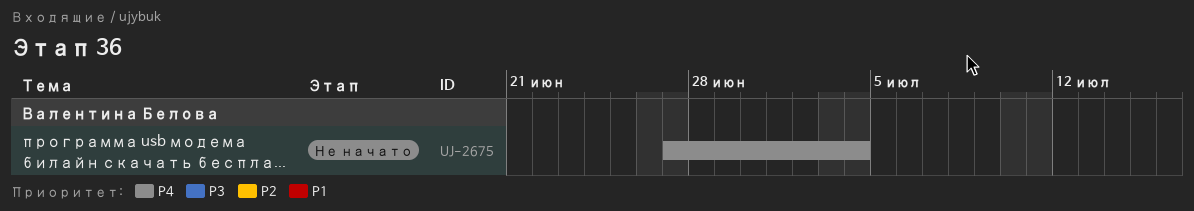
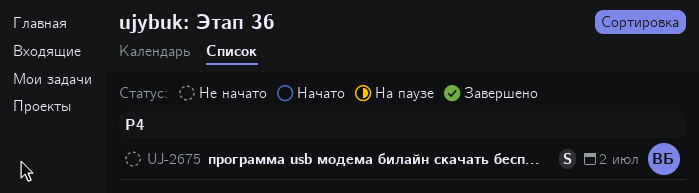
UJ-2675, due: Jul 4 -> Jul 2

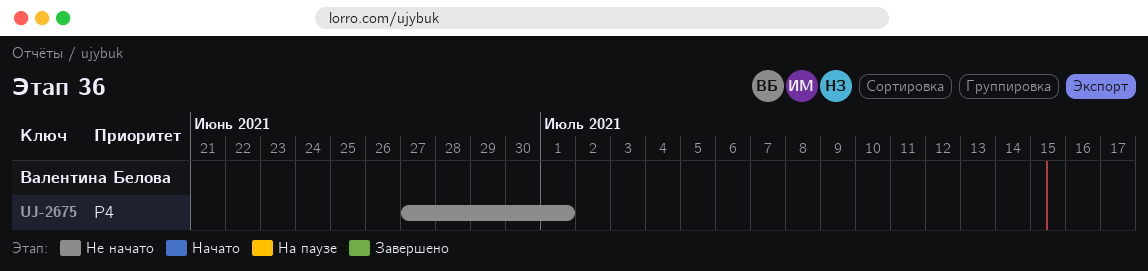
UJ-2675, due: Jul 2 -> Jul 1

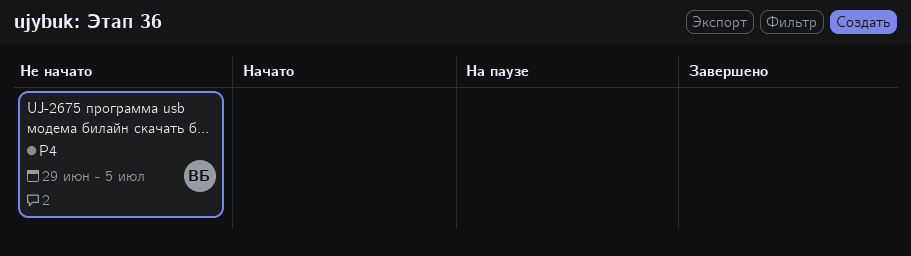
UJ-2675, start: Jun 27 -> Jun 29
UJ-2675, due: Jul 1 -> Jul 5

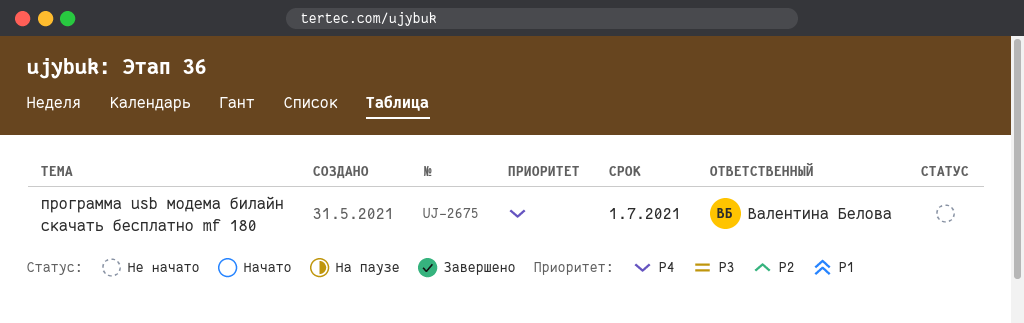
UJ-2675, due: Jul 5 -> Jul 1

